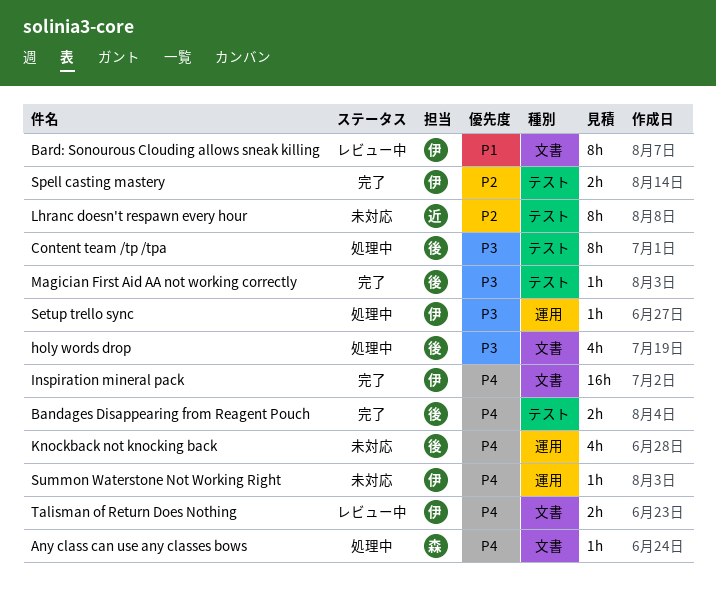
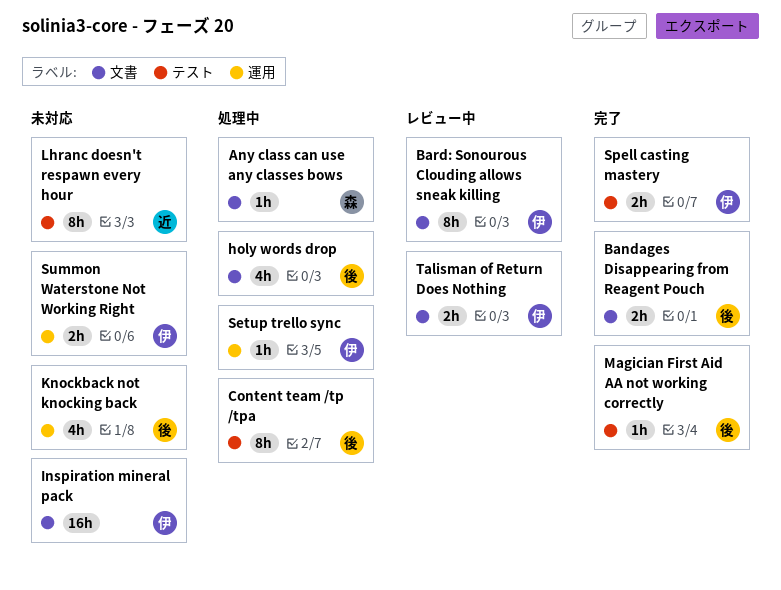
Bandages Disappearing from Reagent Pouch, label: テスト -> 文書
Inspiration mineral pack, status: 完了 -> 未対応
Summon Waterstone Not Working Right, estimate: 1h -> 2h

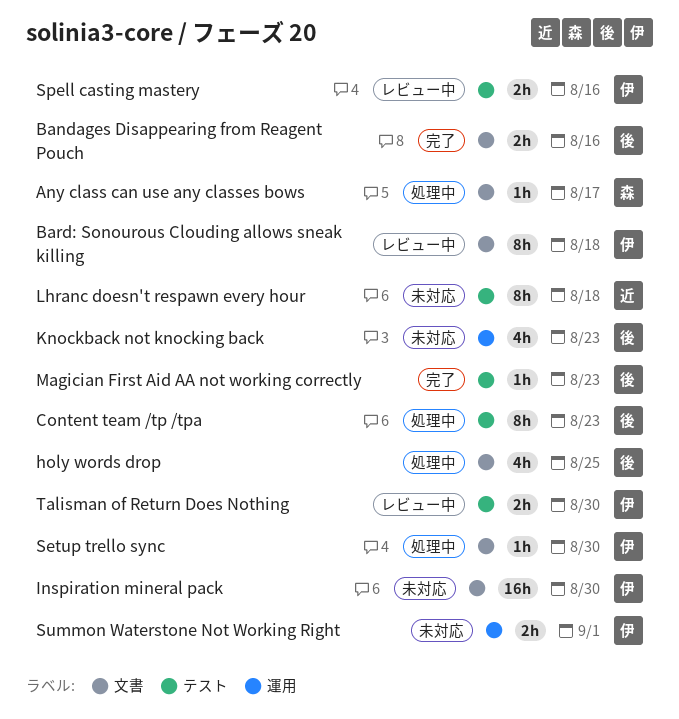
Setup trello sync, label: 運用 -> 文書
Spell casting mastery, status: 完了 -> レビュー中
Talisman of Return Does Nothing, label: 文書 -> テスト

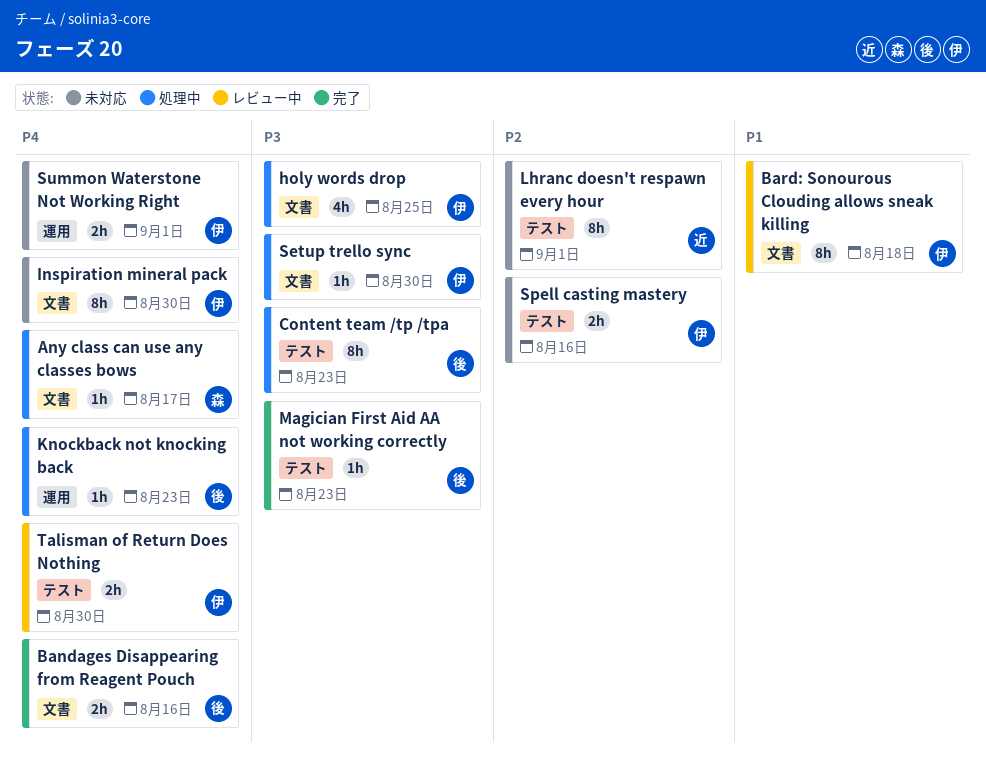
holy words drop, owner: 後 -> 伊
Inspiration mineral pack, estimate: 16h -> 8h
Knockback not knocking back, status: 未対応 -> 処理中
Knockback not knocking back, estimate: 4h -> 1h
Lhranc doesn't respawn every hour, due: Aug 18 -> Sep 1
Spell casting mastery, status: レビュー中 -> 未対応

